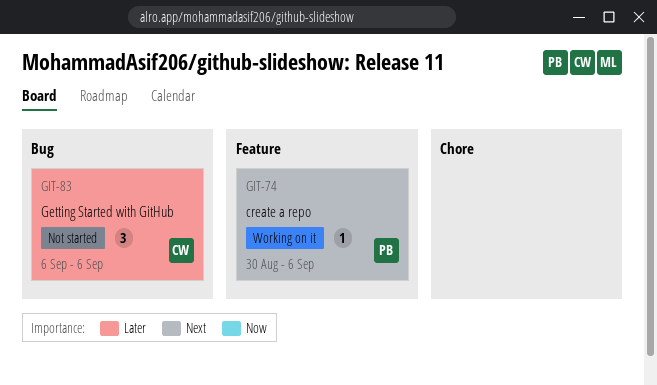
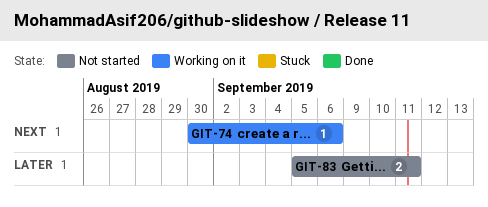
GIT-83, estimate: 3 -> 2
GIT-83, start: Sep 6 -> Sep 5
GIT-83, due: Sep 6 -> Sep 11

